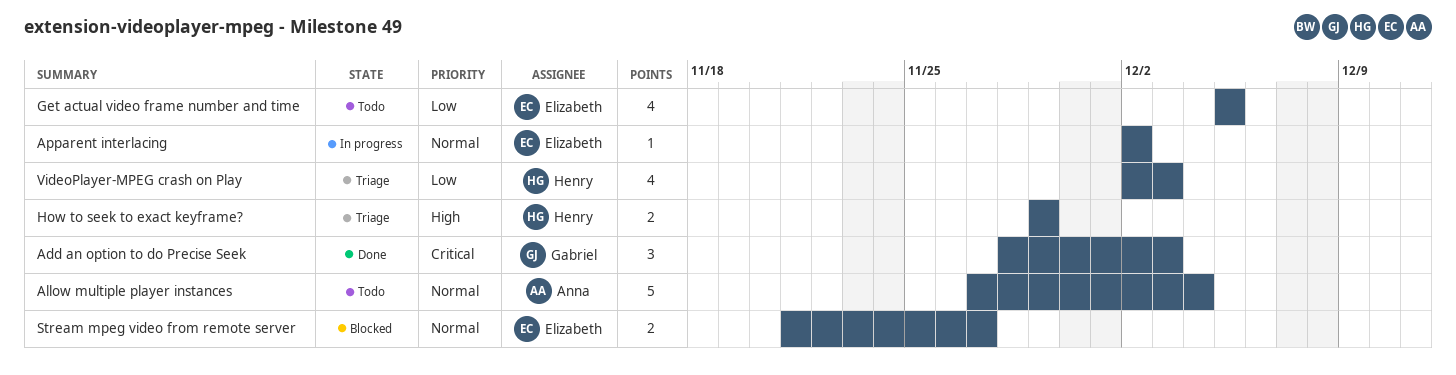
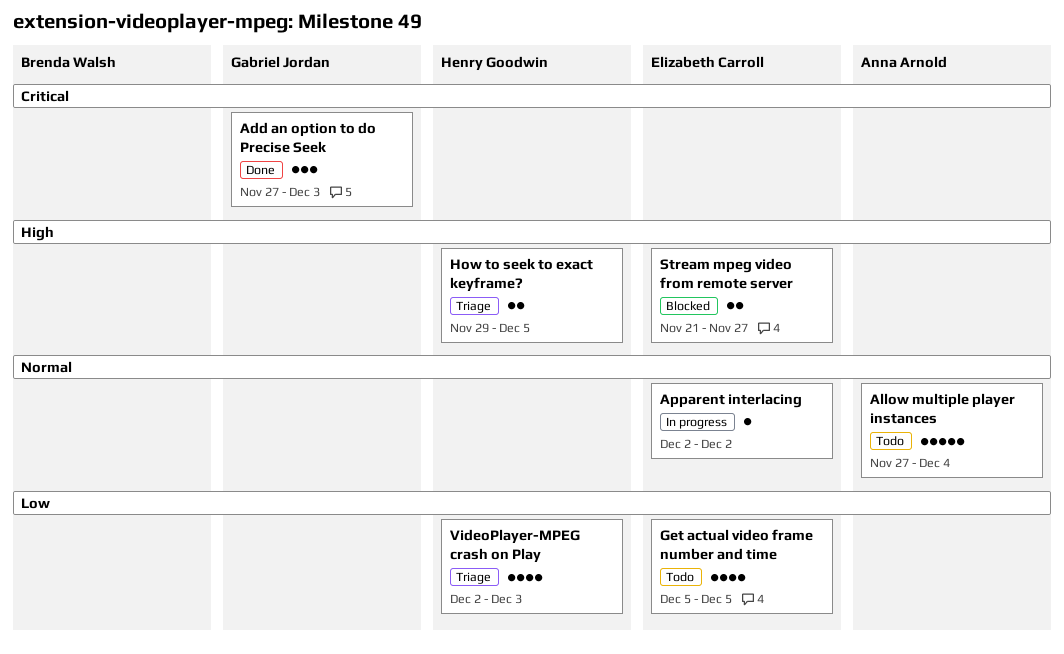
Add an option to do Precise Seek, start: Nov 28 -> Nov 27
How to seek to exact keyframe?, due: Nov 29 -> Dec 5
Stream mpeg video from remote server, priority: Normal -> High

